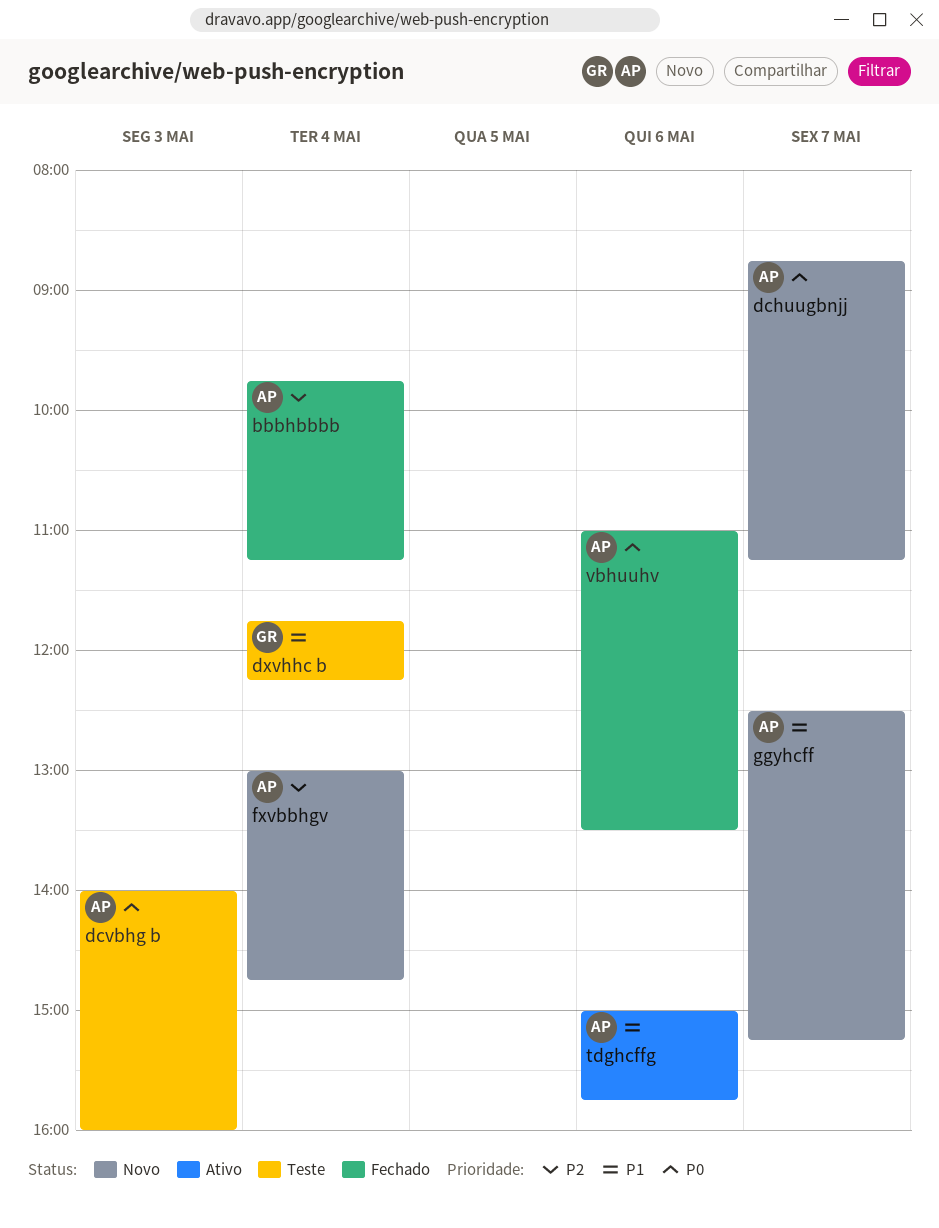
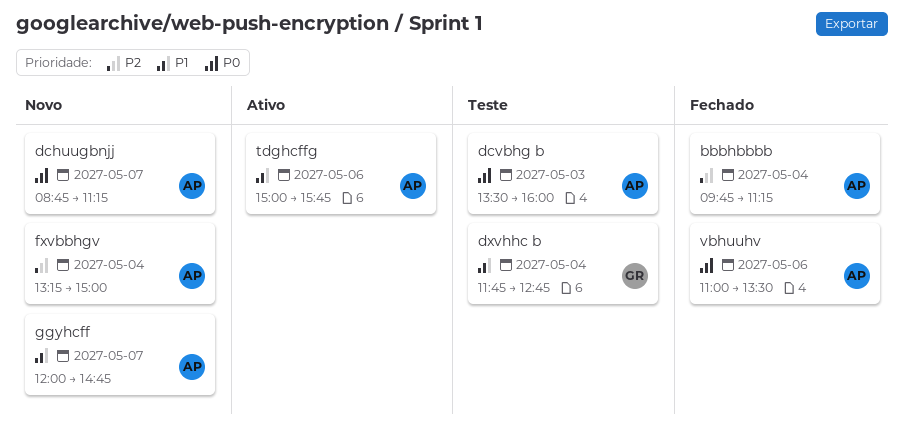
dcvbhg b, begins: 14:00 -> 13:30
dxvhhc b, ends: 12:15 -> 12:45
fxvbbhgv, begins: 13:00 -> 13:15
fxvbbhgv, ends: 14:45 -> 15:00
ggyhcff, begins: 12:30 -> 12:00
ggyhcff, ends: 15:15 -> 14:45

